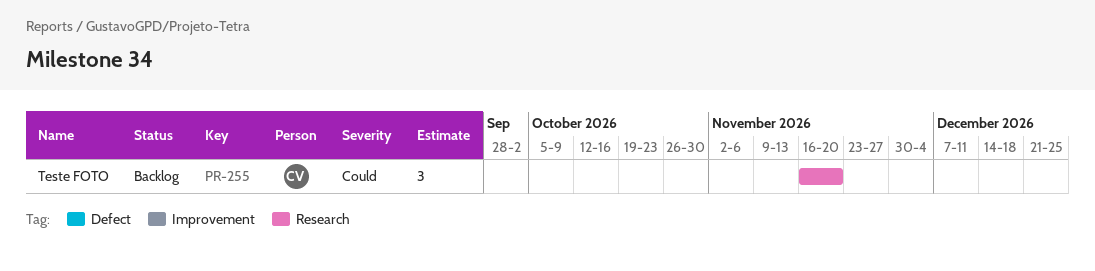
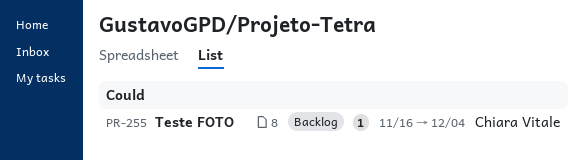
PR-255, estimate: 3 -> 1
PR-255, due: Nov 20 -> Dec 4

